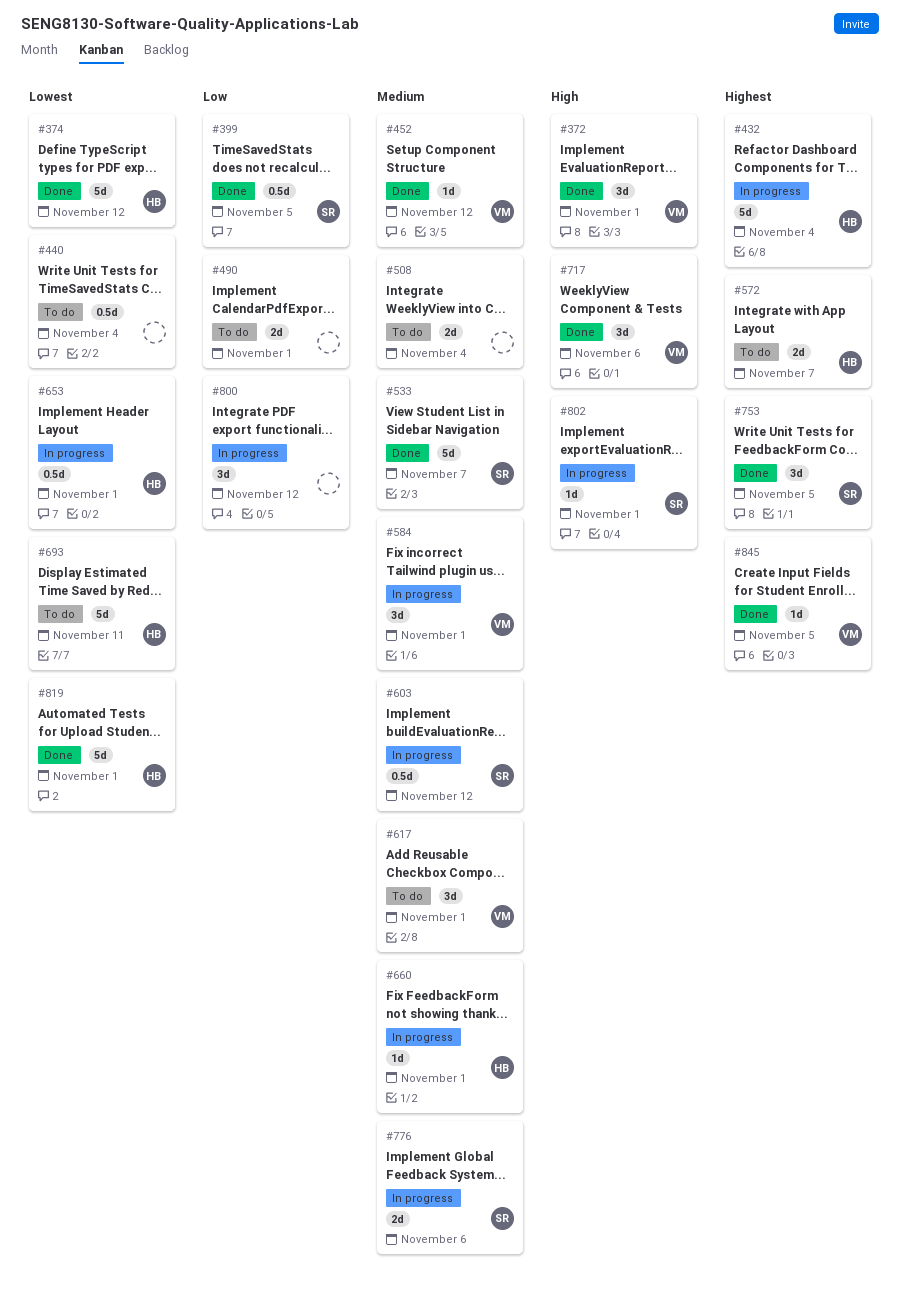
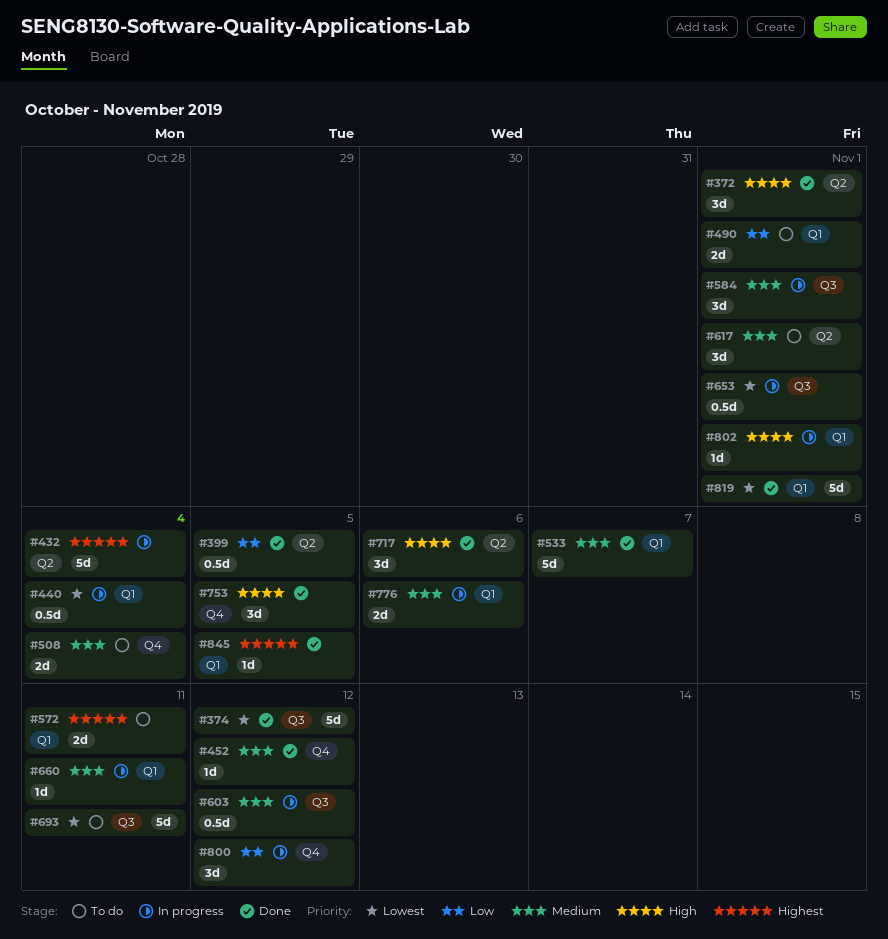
#440, status: To do -> In progress
#572, due: Nov 7 -> Nov 11
#660, due: Nov 1 -> Nov 11
#753, priority: Highest -> High

